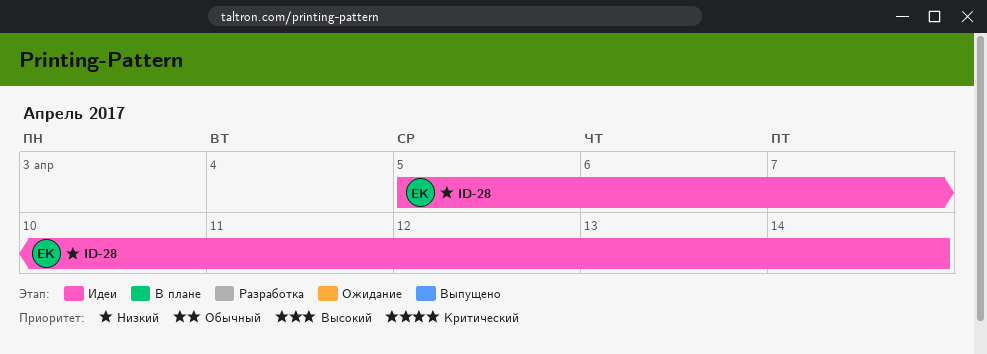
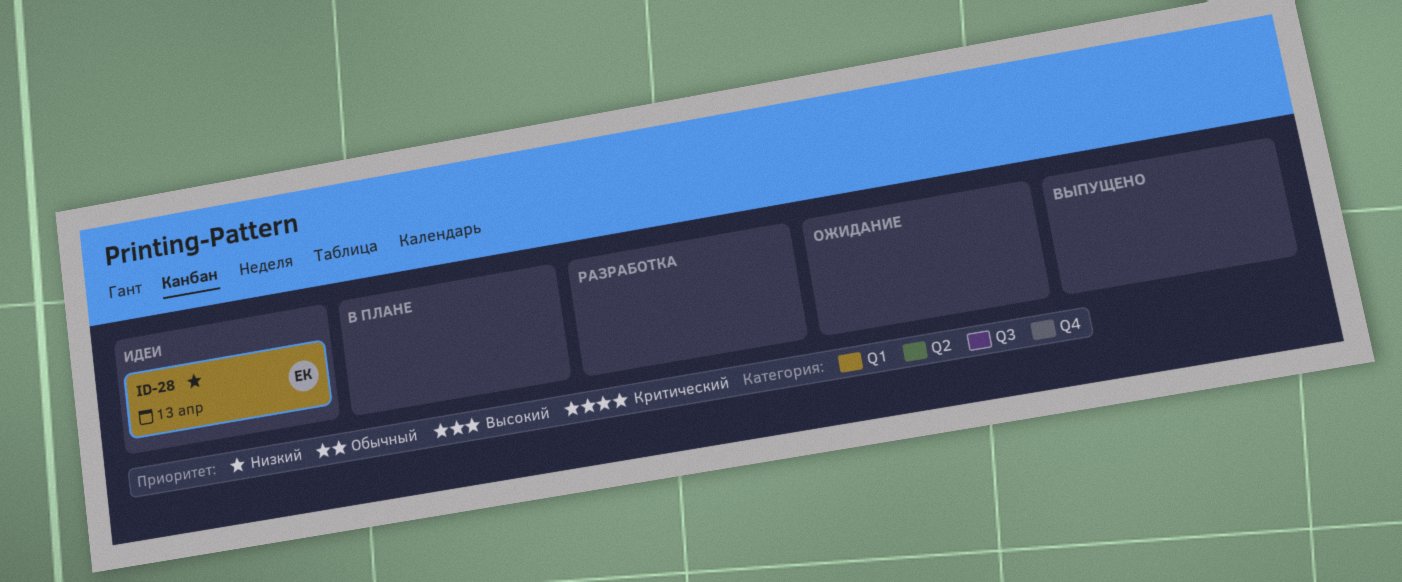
ID-28, due: Apr 14 -> Apr 13

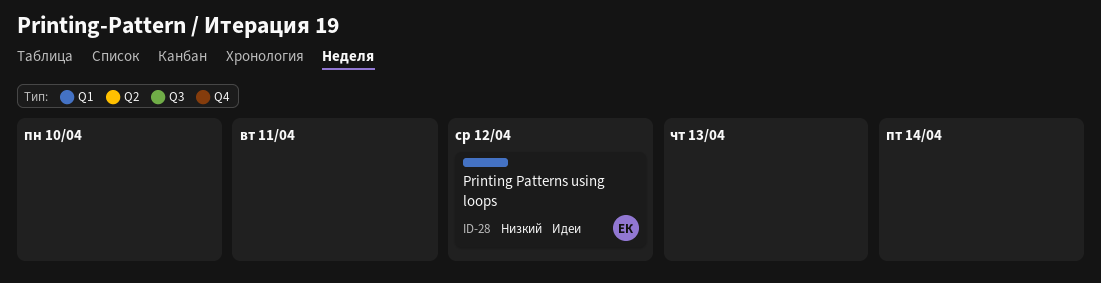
ID-28, due: Apr 13 -> Apr 12

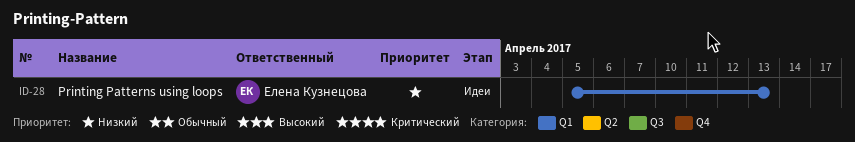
ID-28, due: Apr 12 -> Apr 13

